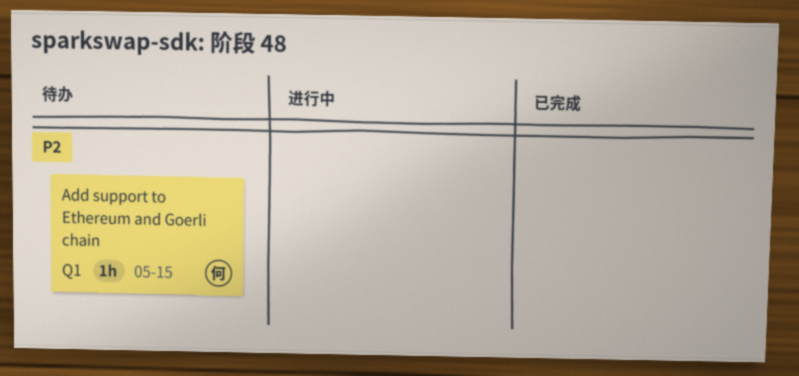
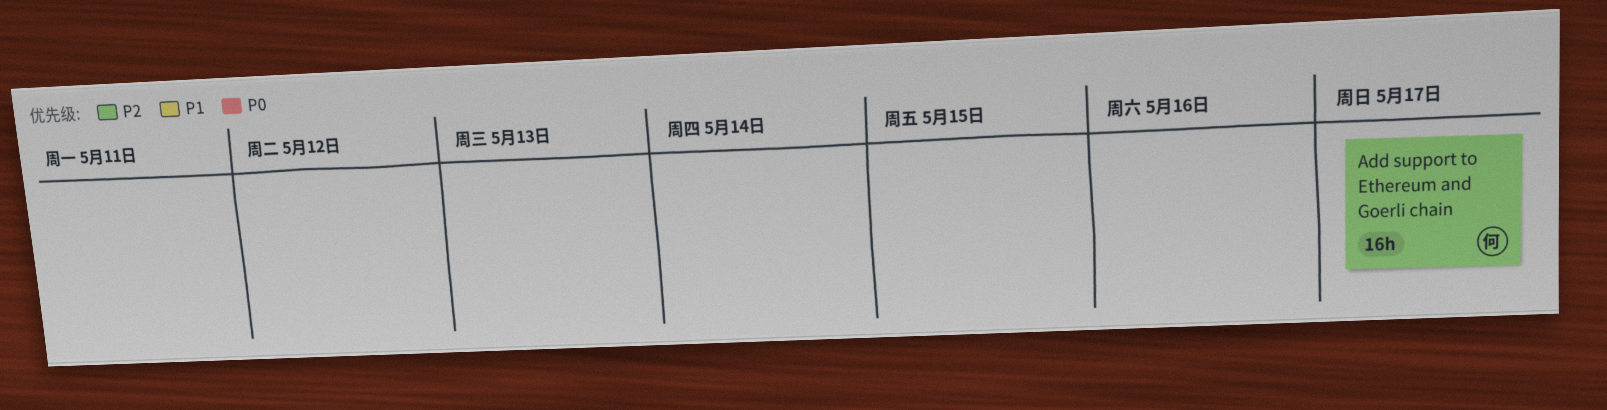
Add support to Ethereum and Goerli chain, estimate: 1h -> 16h
Add support to Ethereum and Goerli chain, due: May 15 -> May 17

